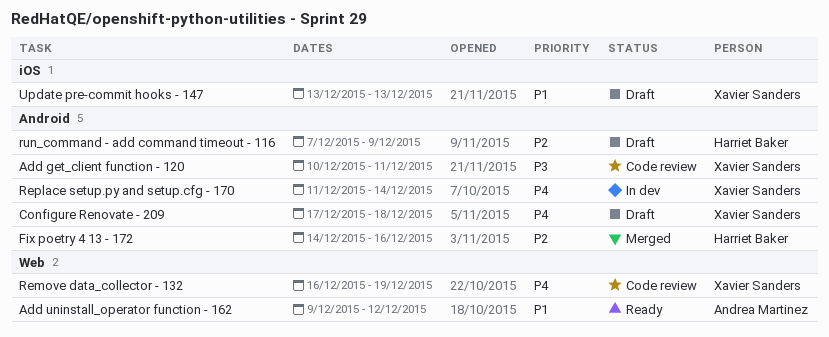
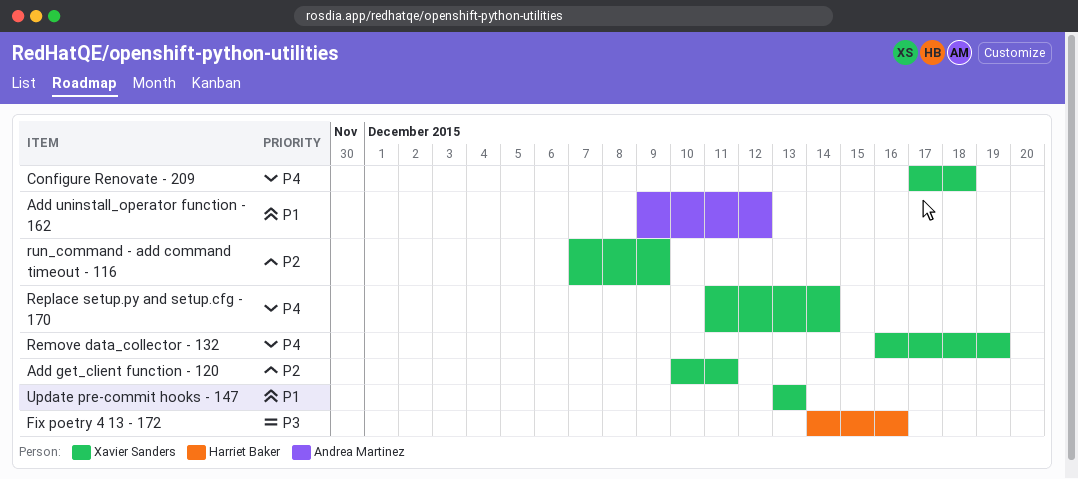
Add get_client function - 120, priority: P3 -> P2
Fix poetry 4 13 - 172, priority: P2 -> P3
run_command - add command timeout - 116, owner: Harriet Baker -> Xavier Sanders

